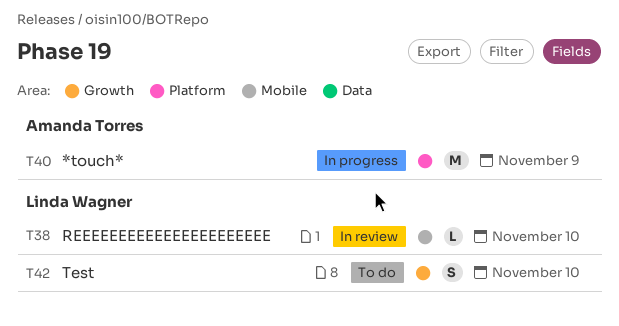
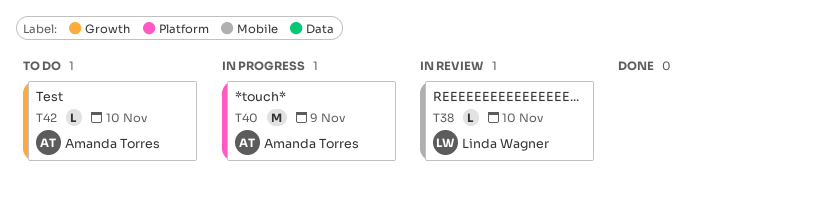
T42, owner: Linda Wagner -> Amanda Torres
T42, estimate: S -> L

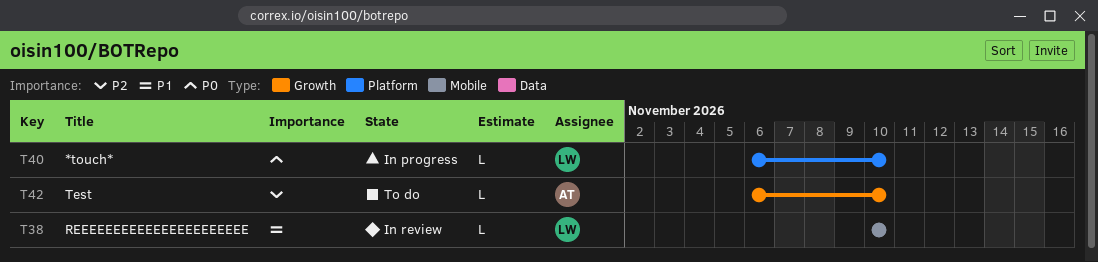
T40, owner: Amanda Torres -> Linda Wagner
T40, estimate: M -> L
T40, due: Nov 9 -> Nov 10

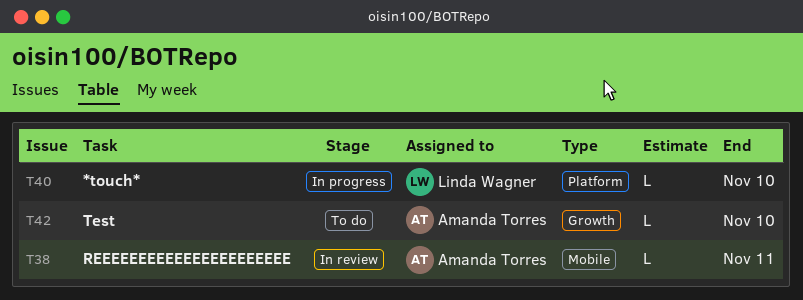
T38, owner: Linda Wagner -> Amanda Torres
T38, due: Nov 10 -> Nov 11

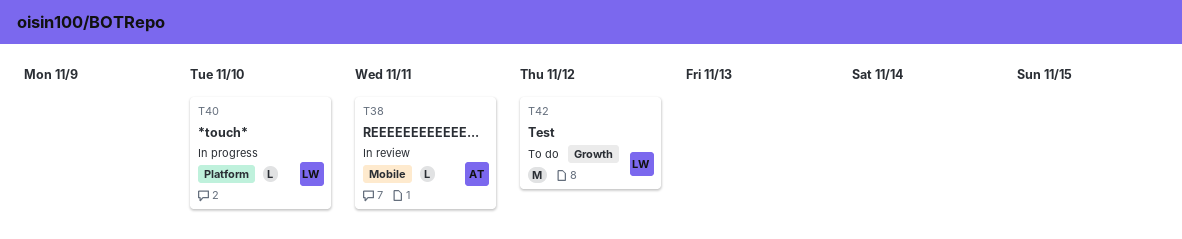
T42, owner: Amanda Torres -> Linda Wagner
T42, estimate: L -> M
T42, due: Nov 10 -> Nov 12

